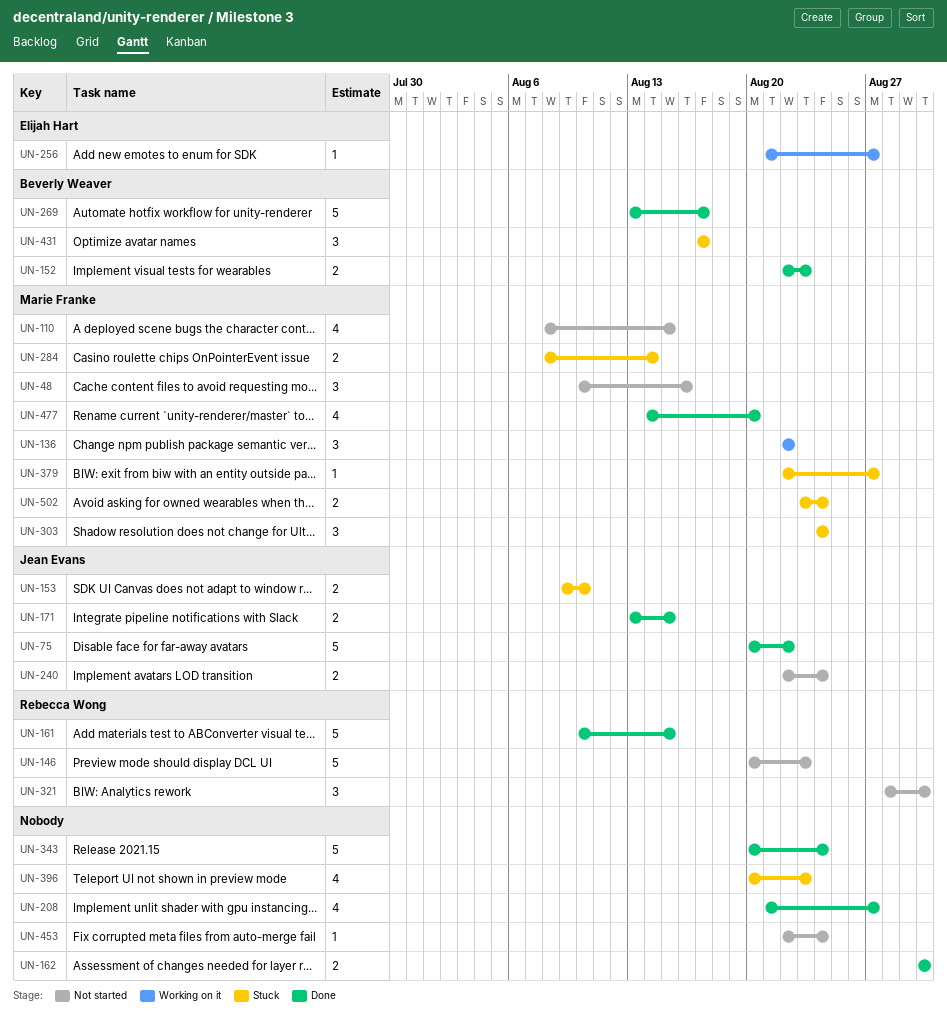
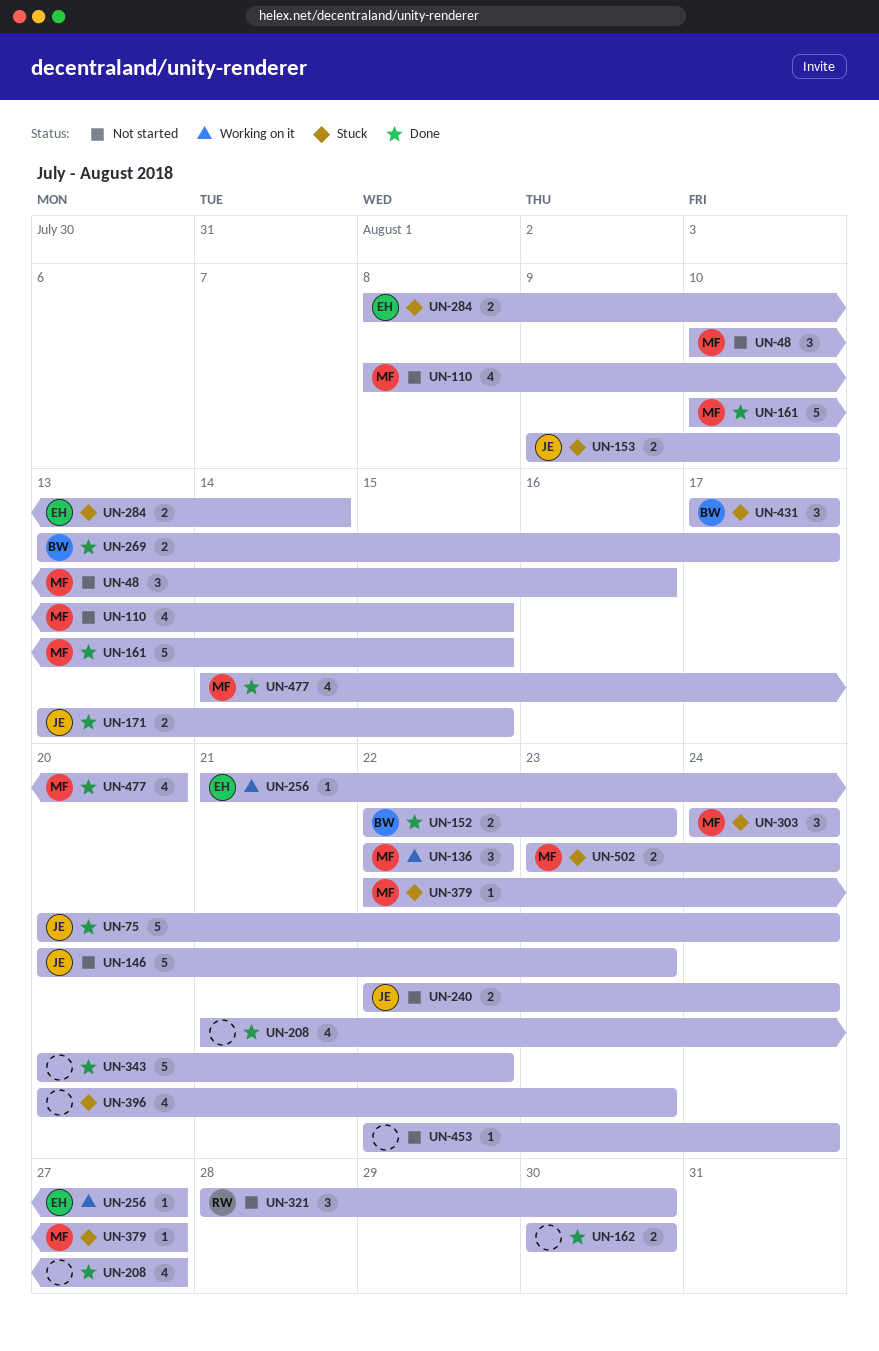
UN-75, due: Aug 22 -> Aug 24
UN-146, owner: Rebecca Wong -> Jean Evans
UN-161, owner: Rebecca Wong -> Marie Franke
UN-269, estimate: 5 -> 2
UN-284, owner: Marie Franke -> Elijah Hart
UN-343, due: Aug 24 -> Aug 22

